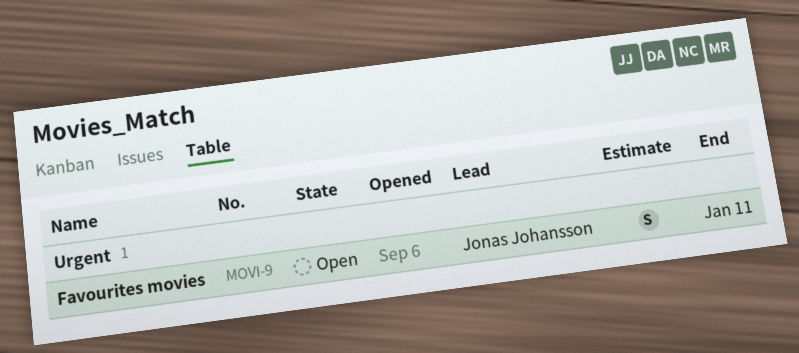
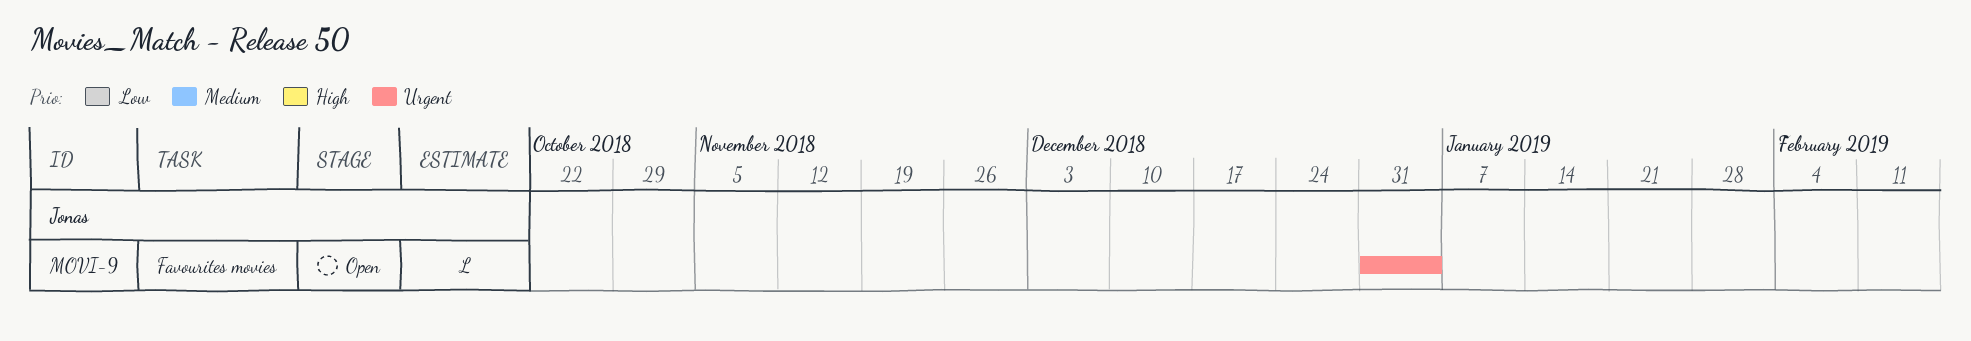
MOVI-9, estimate: S -> L
MOVI-9, due: Jan 11 -> Jan 4

